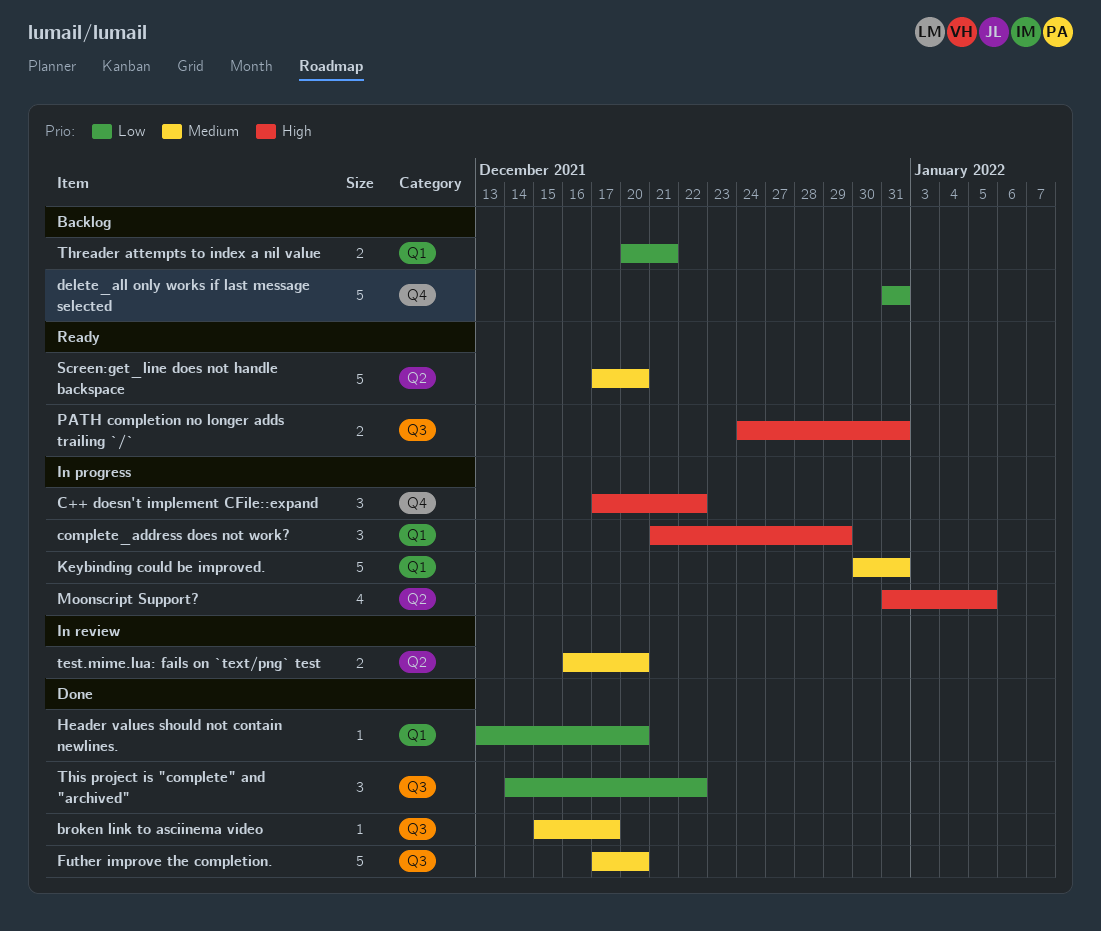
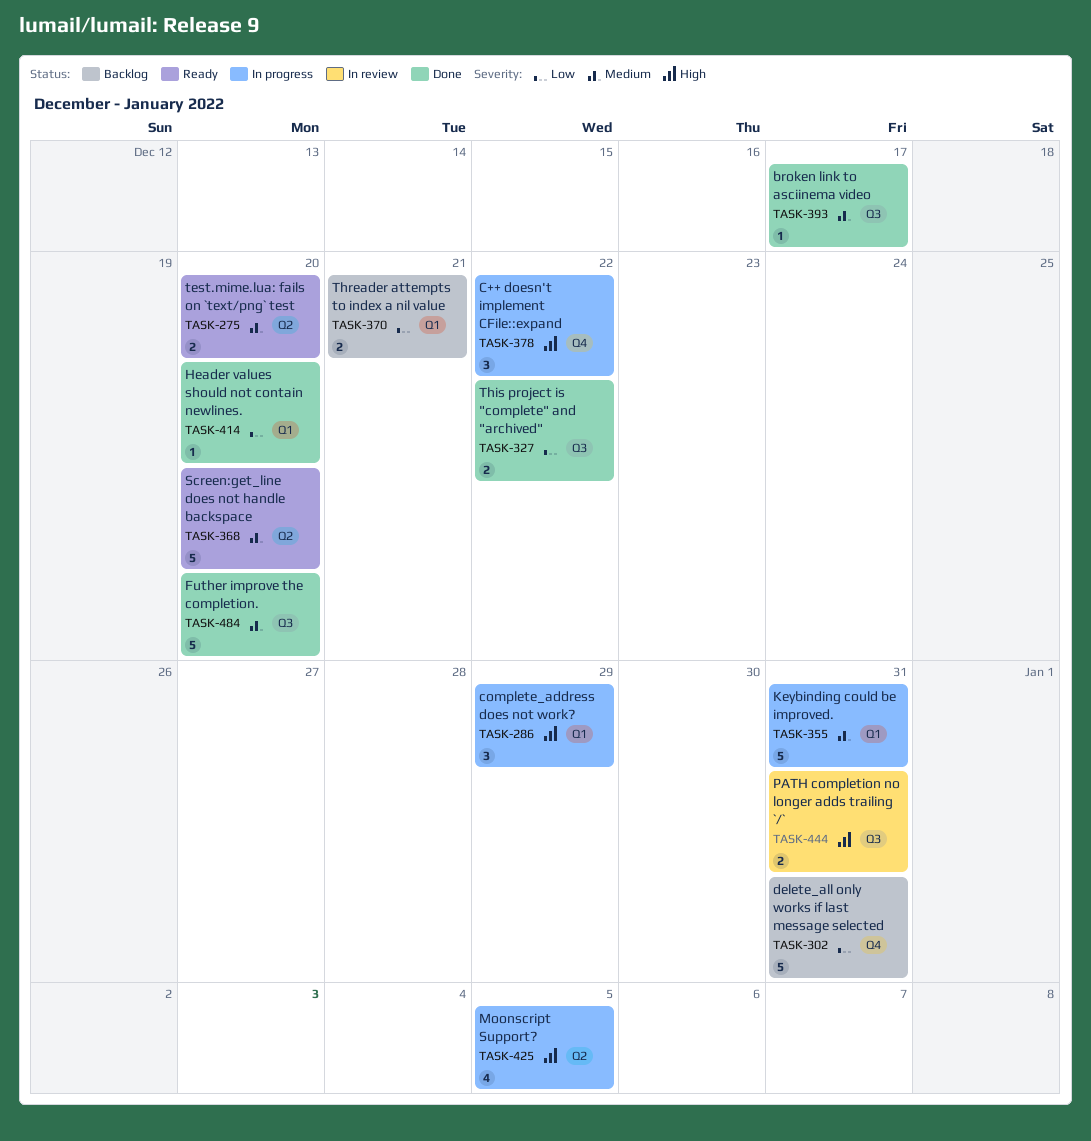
PATH completion no longer adds trailing `/`, status: Ready -> In review
test.mime.lua: fails on `text/png` test, status: In review -> Ready
This project is "complete" and "archived", estimate: 3 -> 2

